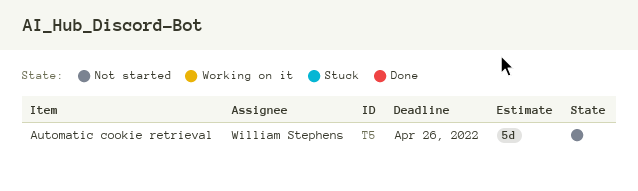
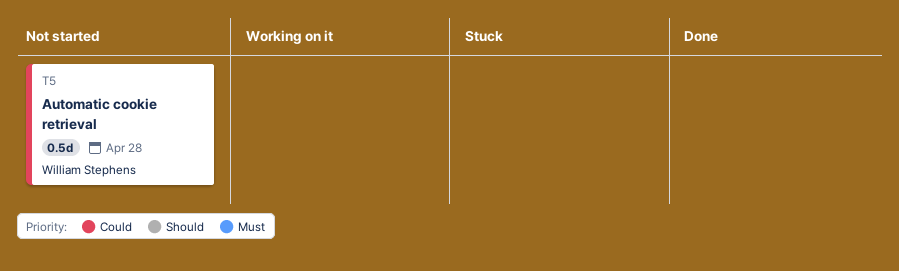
T5, estimate: 5d -> 0.5d
T5, due: Apr 26 -> Apr 28

